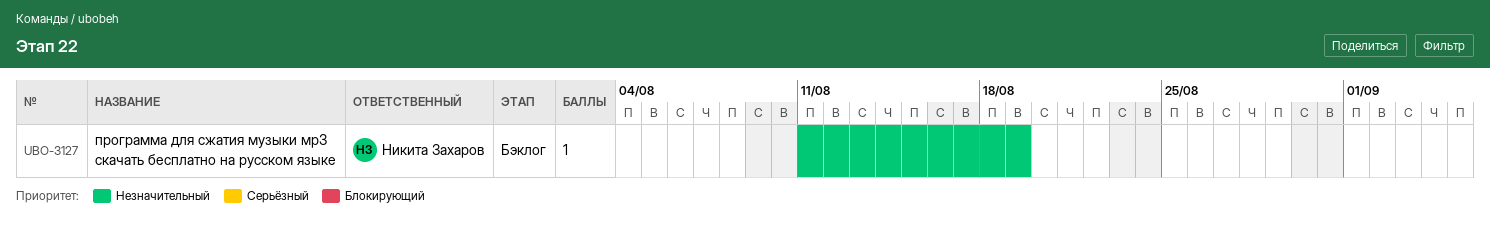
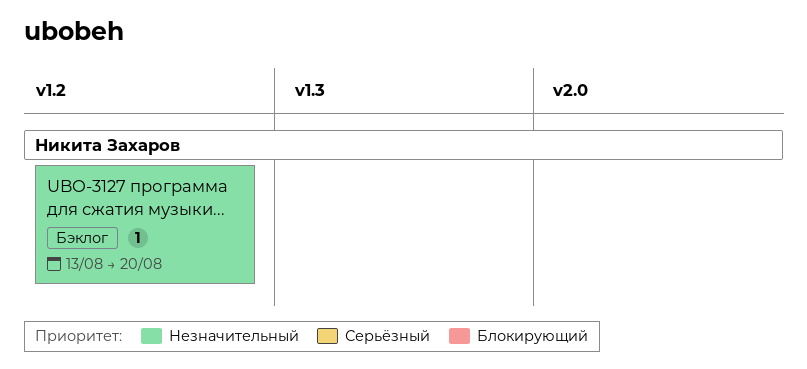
UBO-3127, start: Aug 11 -> Aug 13
UBO-3127, due: Aug 19 -> Aug 20

